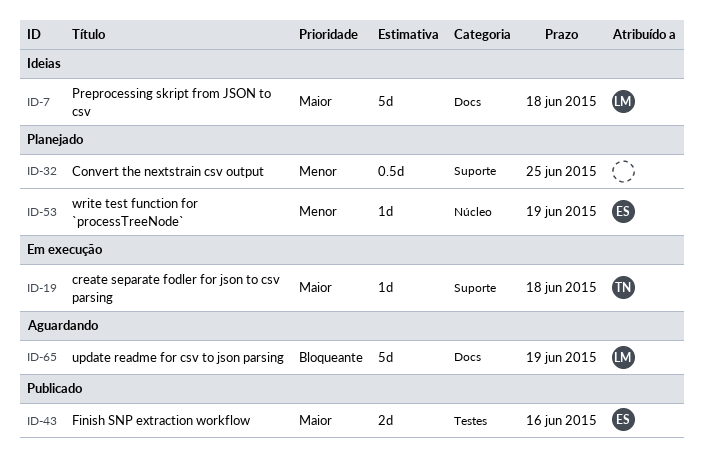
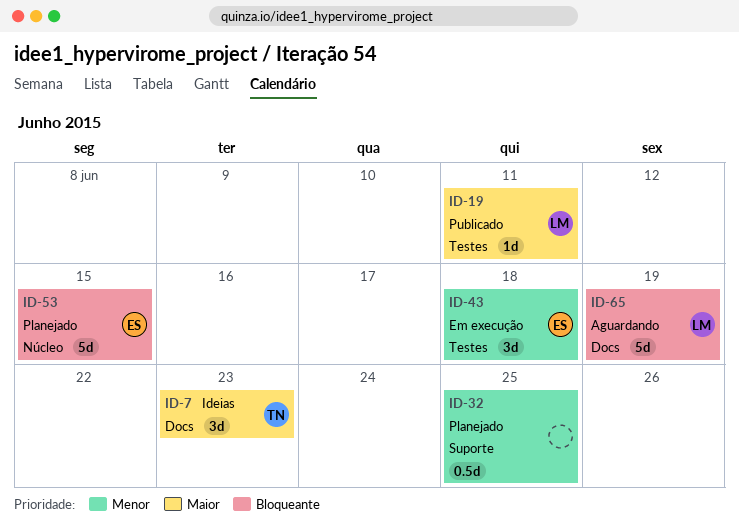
ID-7, owner: LM -> TN
ID-7, estimate: 5d -> 3d
ID-7, due: Jun 18 -> Jun 23
ID-19, status: Em execução -> Publicado
ID-19, owner: TN -> LM
ID-19, label: Suporte -> Testes
ID-19, due: Jun 18 -> Jun 11
ID-43, status: Publicado -> Em execução
ID-43, priority: Maior -> Menor
ID-43, estimate: 2d -> 3d
ID-43, due: Jun 16 -> Jun 18
ID-53, priority: Menor -> Bloqueante
ID-53, estimate: 1d -> 5d
ID-53, due: Jun 19 -> Jun 15

